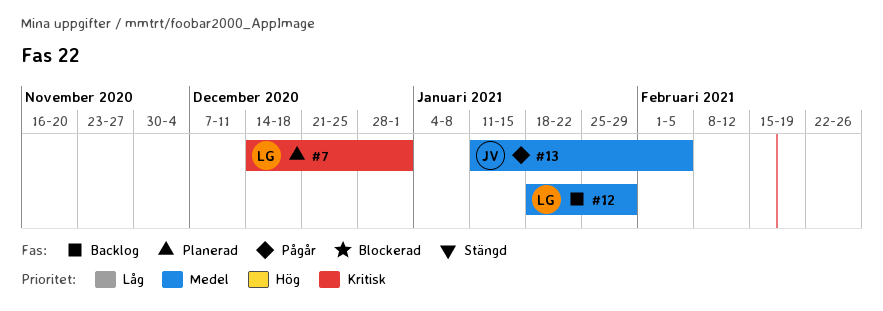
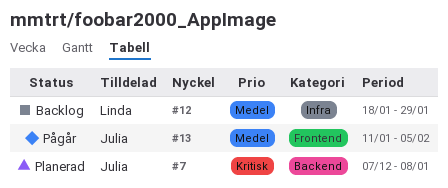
#7, owner: Linda -> Julia
#7, start: Dec 14 -> Dec 7
#7, due: Jan 1 -> Jan 8

